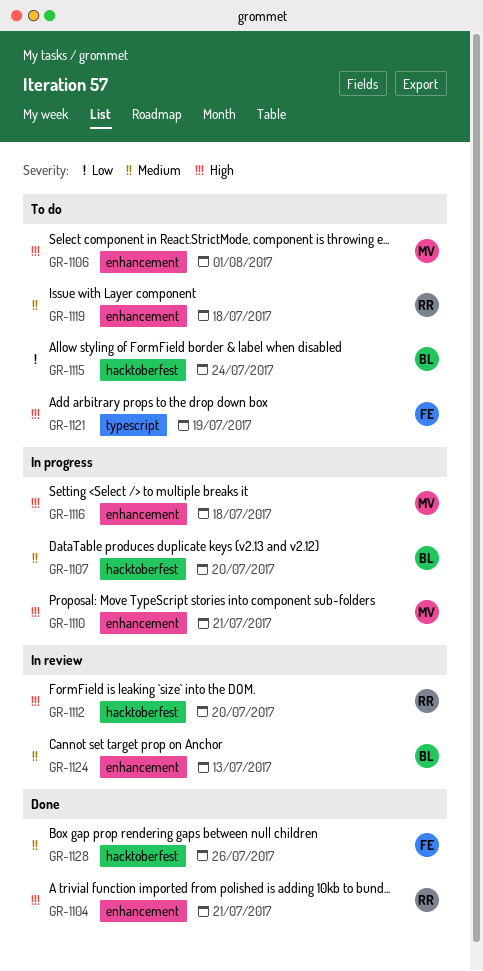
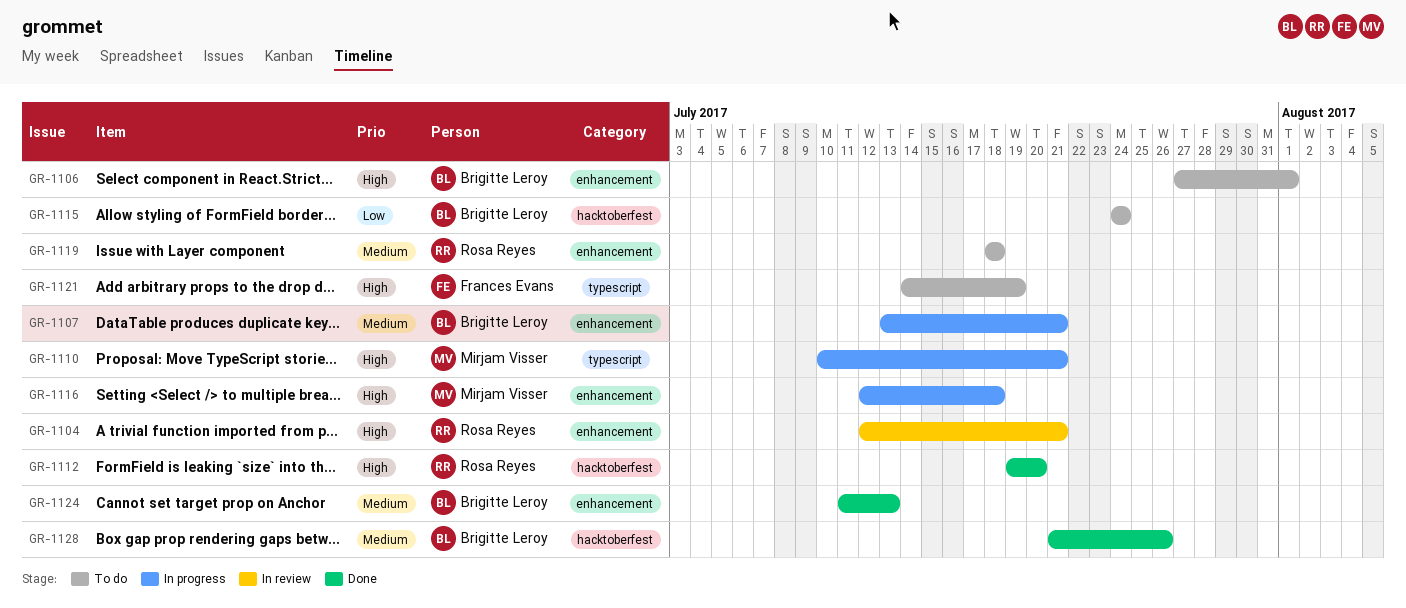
GR-1104, status: Done -> In review
GR-1106, owner: Mirjam Visser -> Brigitte Leroy
GR-1107, label: hacktoberfest -> enhancement
GR-1107, due: Jul 20 -> Jul 21
GR-1110, label: enhancement -> typescript
GR-1112, status: In review -> Done
GR-1124, status: In review -> Done
GR-1128, owner: Frances Evans -> Brigitte Leroy

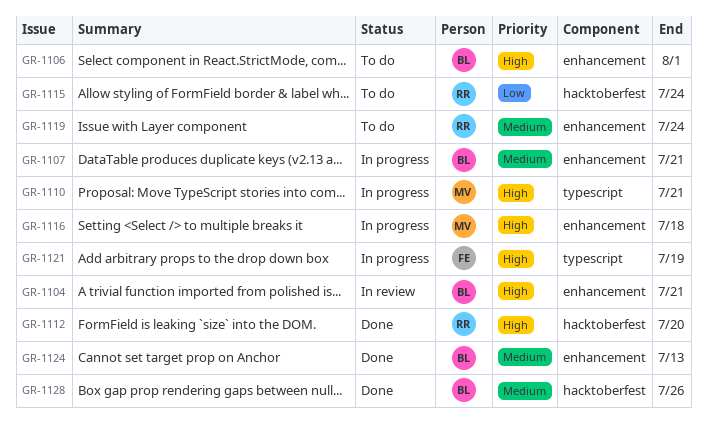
GR-1104, owner: Rosa Reyes -> Brigitte Leroy
GR-1115, owner: Brigitte Leroy -> Rosa Reyes
GR-1119, due: Jul 18 -> Jul 24
GR-1121, status: To do -> In progress

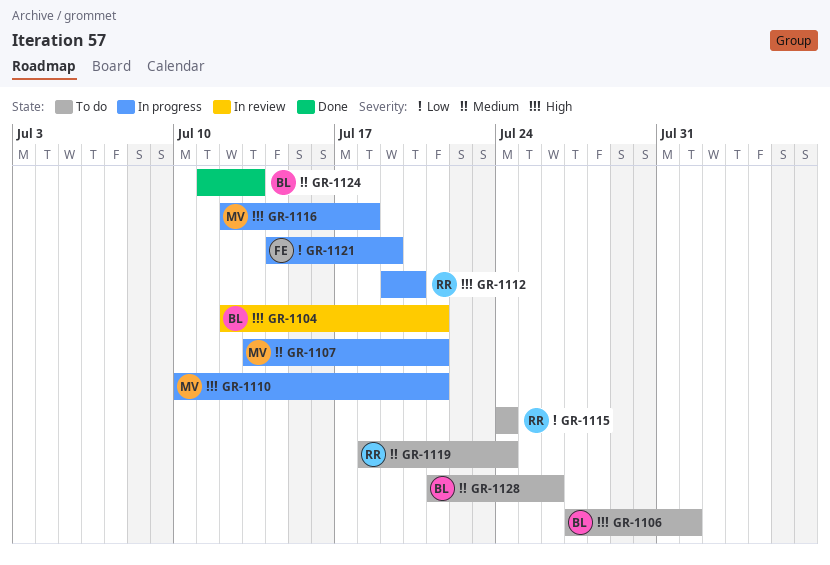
GR-1107, owner: BL -> MV
GR-1112, status: Done -> In progress
GR-1121, priority: High -> Low
GR-1128, status: Done -> To do

